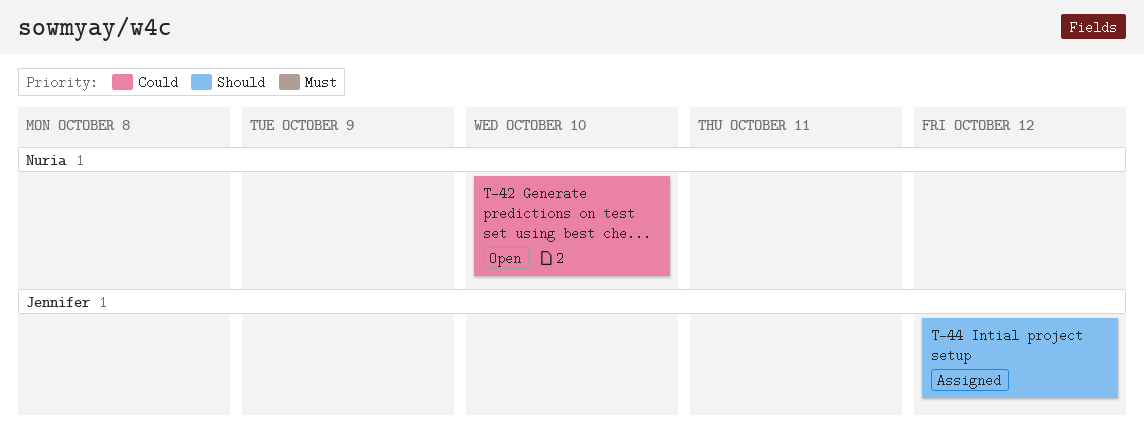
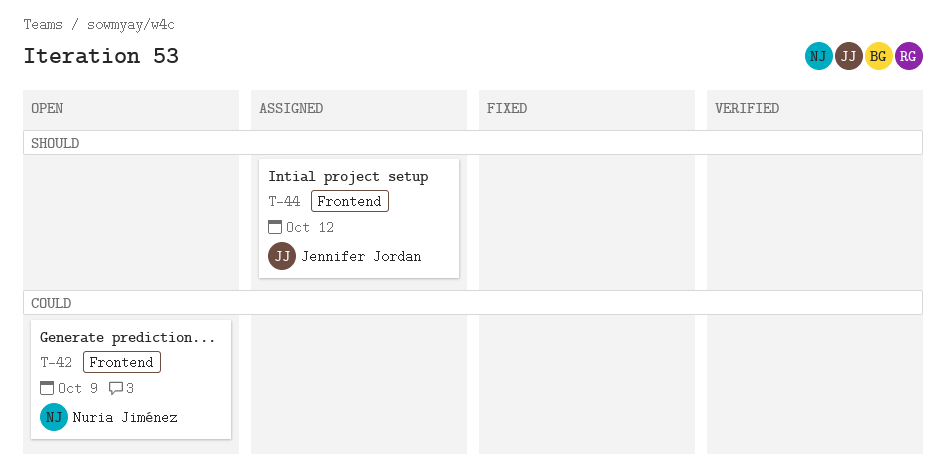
T-42, due: Oct 10 -> Oct 9

